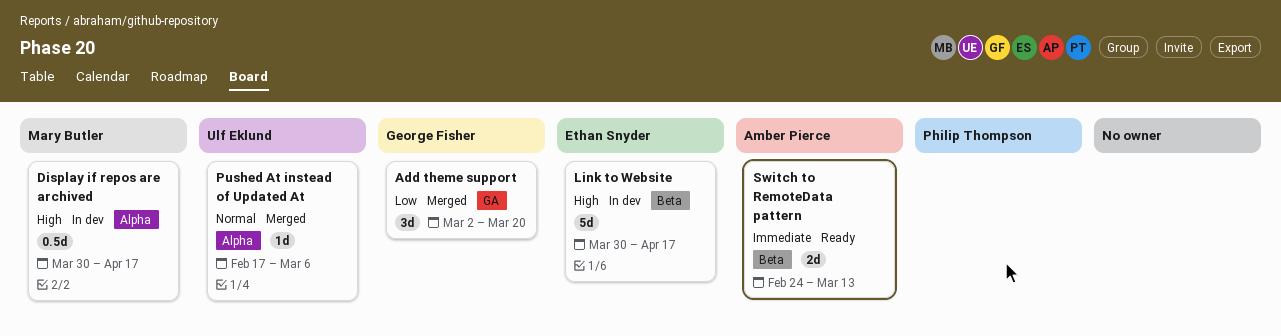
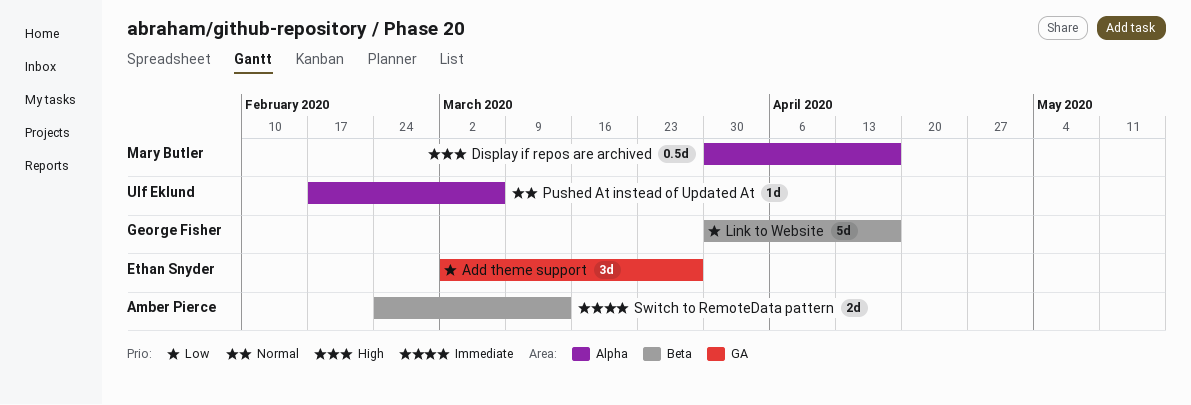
Add theme support, owner: George Fisher -> Ethan Snyder
Add theme support, due: Mar 20 -> Mar 27
Link to Website, owner: Ethan Snyder -> George Fisher
Link to Website, priority: High -> Low

